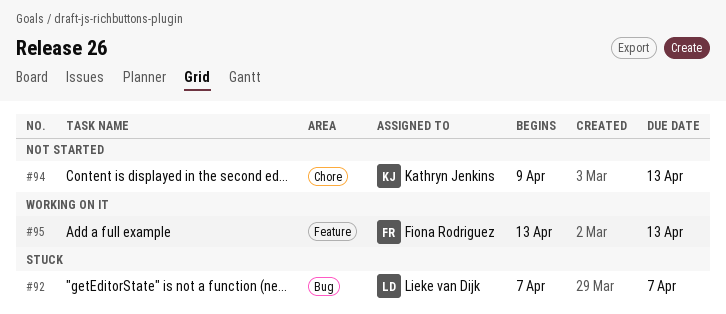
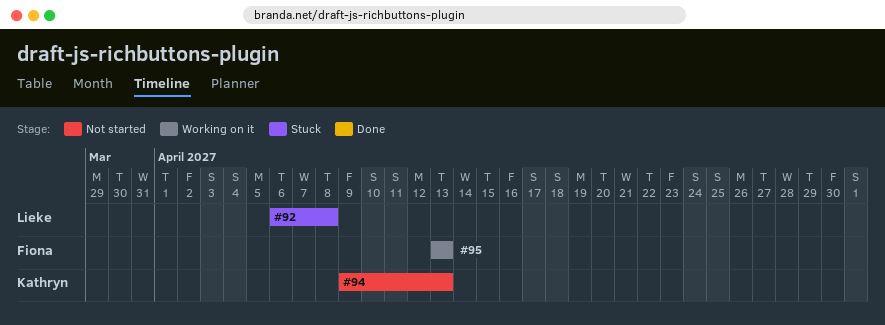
#92, start: Apr 7 -> Apr 6
#92, due: Apr 7 -> Apr 8

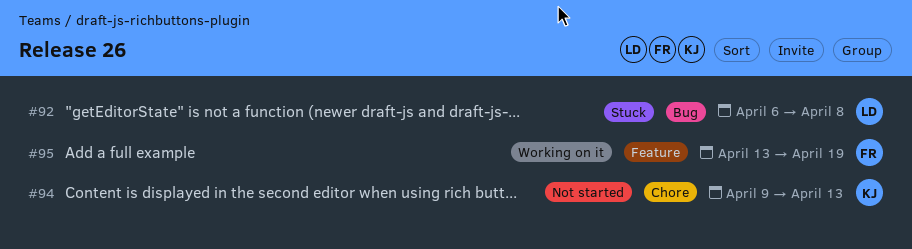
#95, due: Apr 13 -> Apr 19

